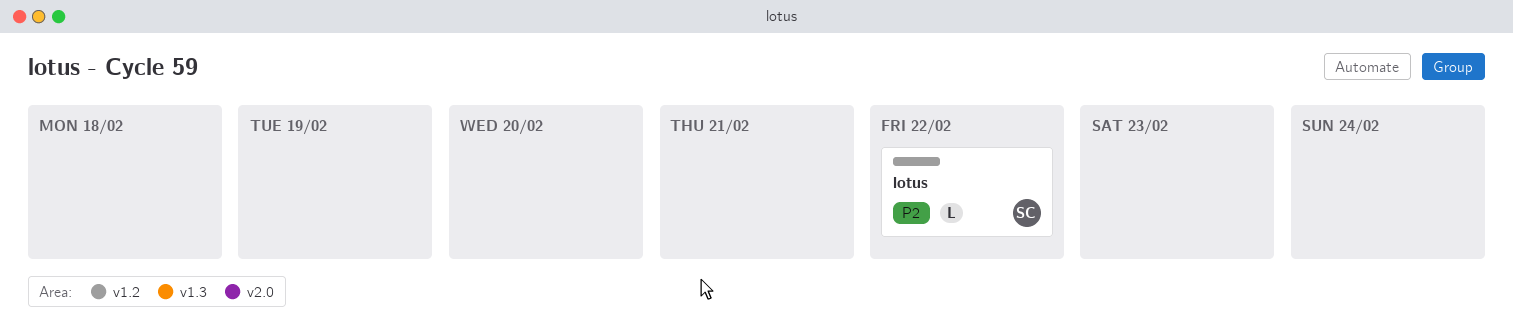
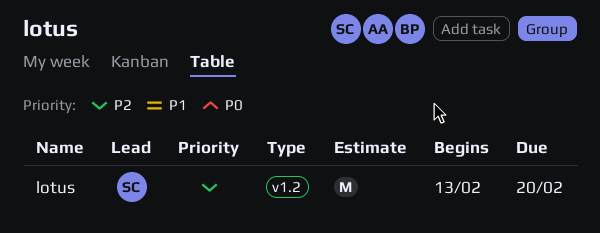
lotus, estimate: L -> M
lotus, due: Feb 22 -> Feb 20

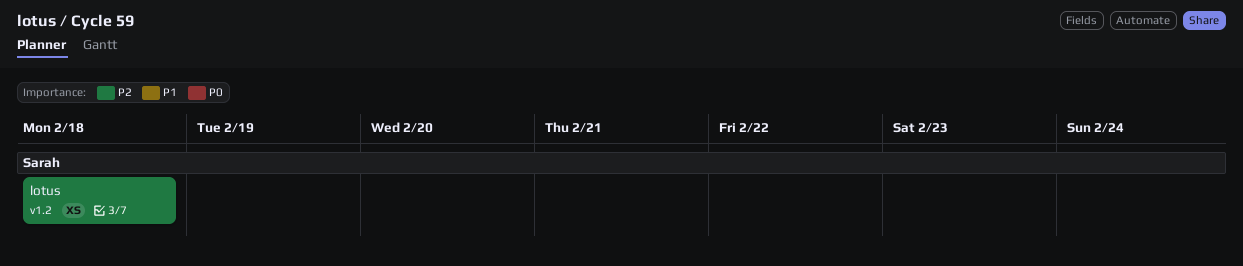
lotus, estimate: M -> XS
lotus, due: Feb 20 -> Feb 18

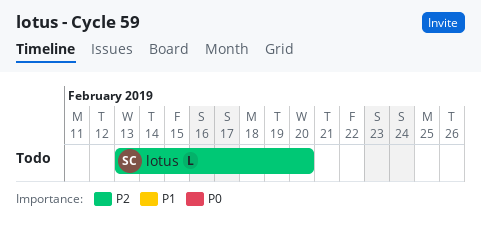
lotus, estimate: XS -> L
lotus, due: Feb 18 -> Feb 20

